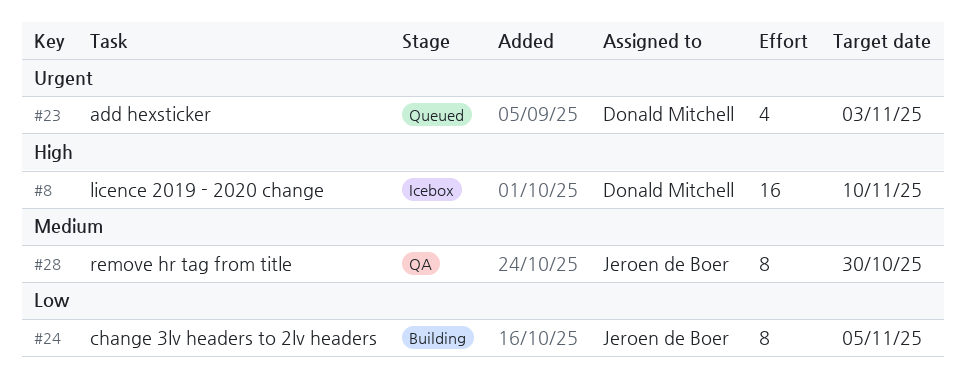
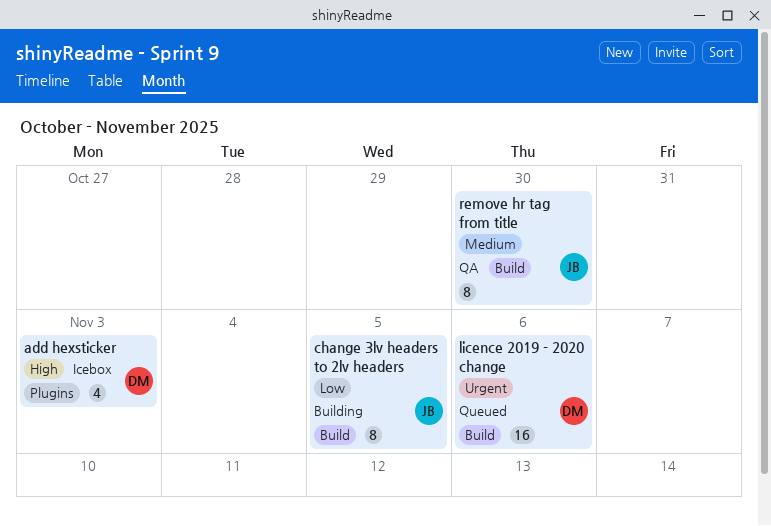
add hexsticker, status: Queued -> Icebox
add hexsticker, priority: Urgent -> High
licence 2019 - 2020 change, status: Icebox -> Queued
licence 2019 - 2020 change, priority: High -> Urgent
licence 2019 - 2020 change, due: Nov 10 -> Nov 6

